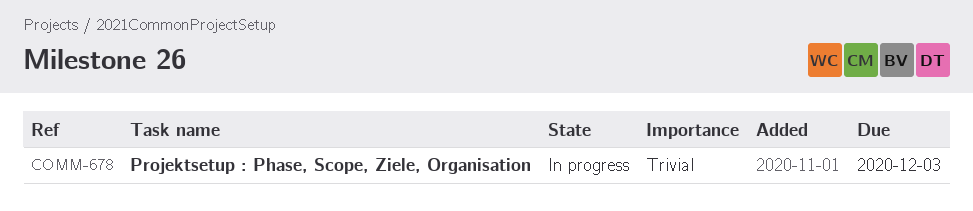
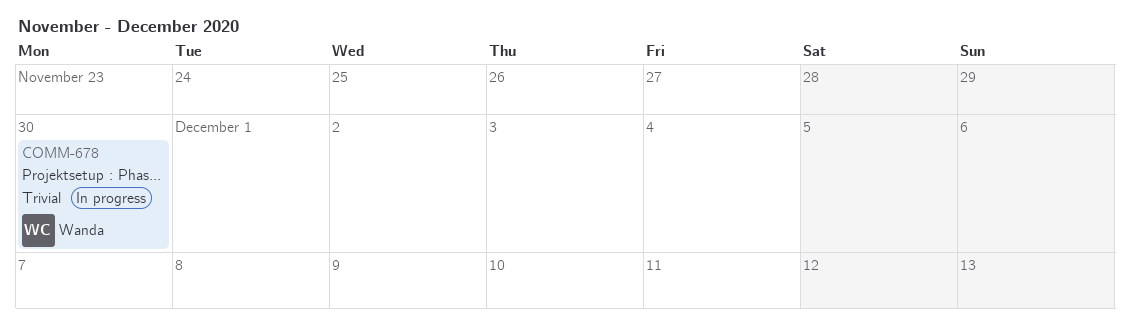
COMM-678, due: Dec 3 -> Nov 30

